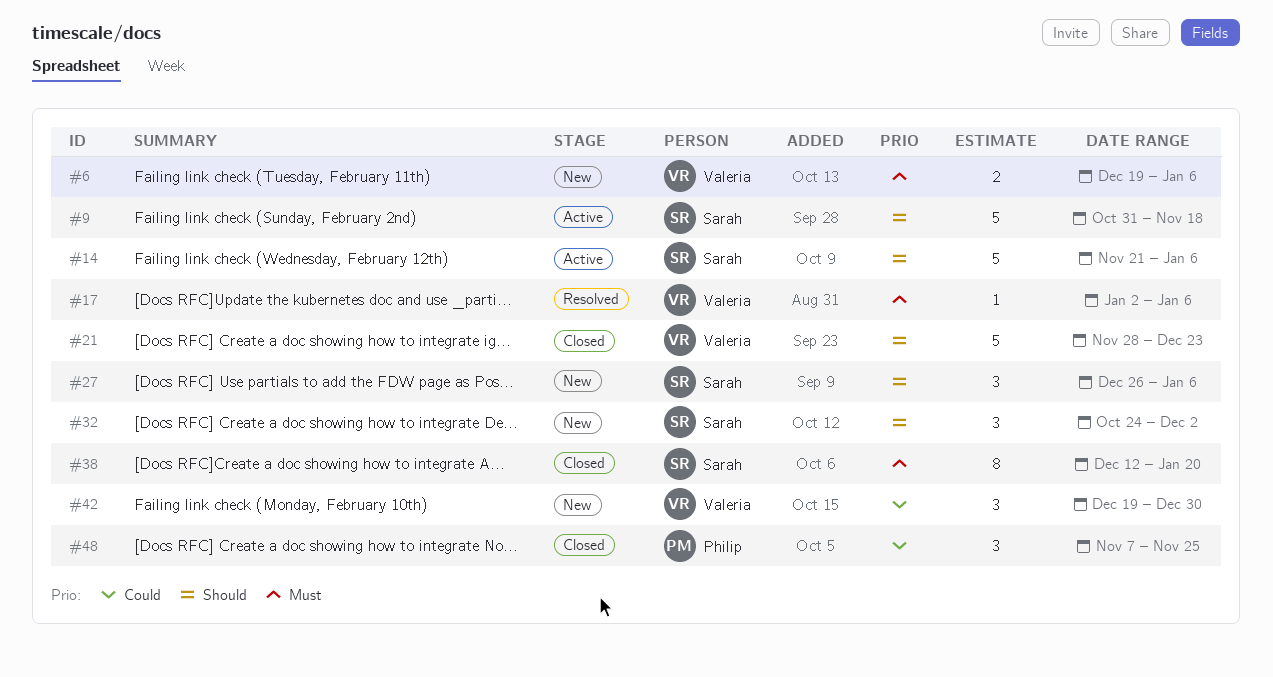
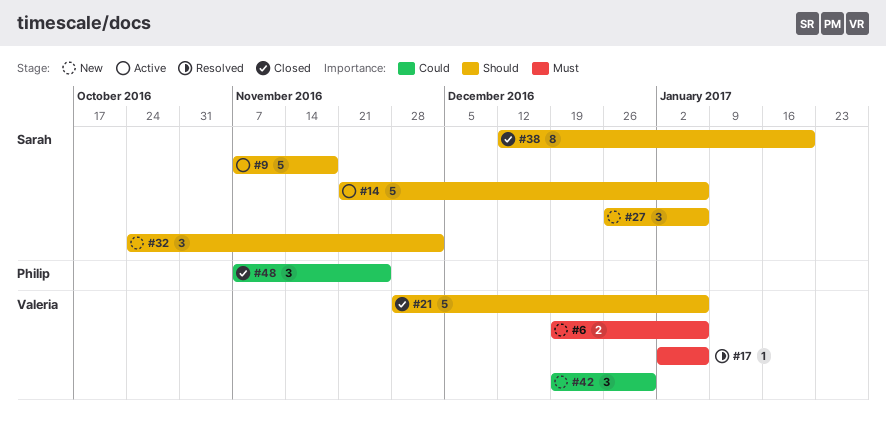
#9, start: Oct 31 -> Nov 7
#21, due: Dec 23 -> Jan 6
#38, priority: Must -> Should

